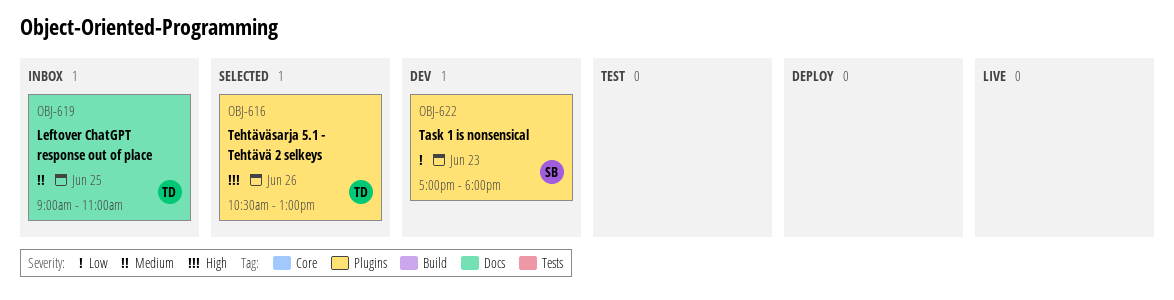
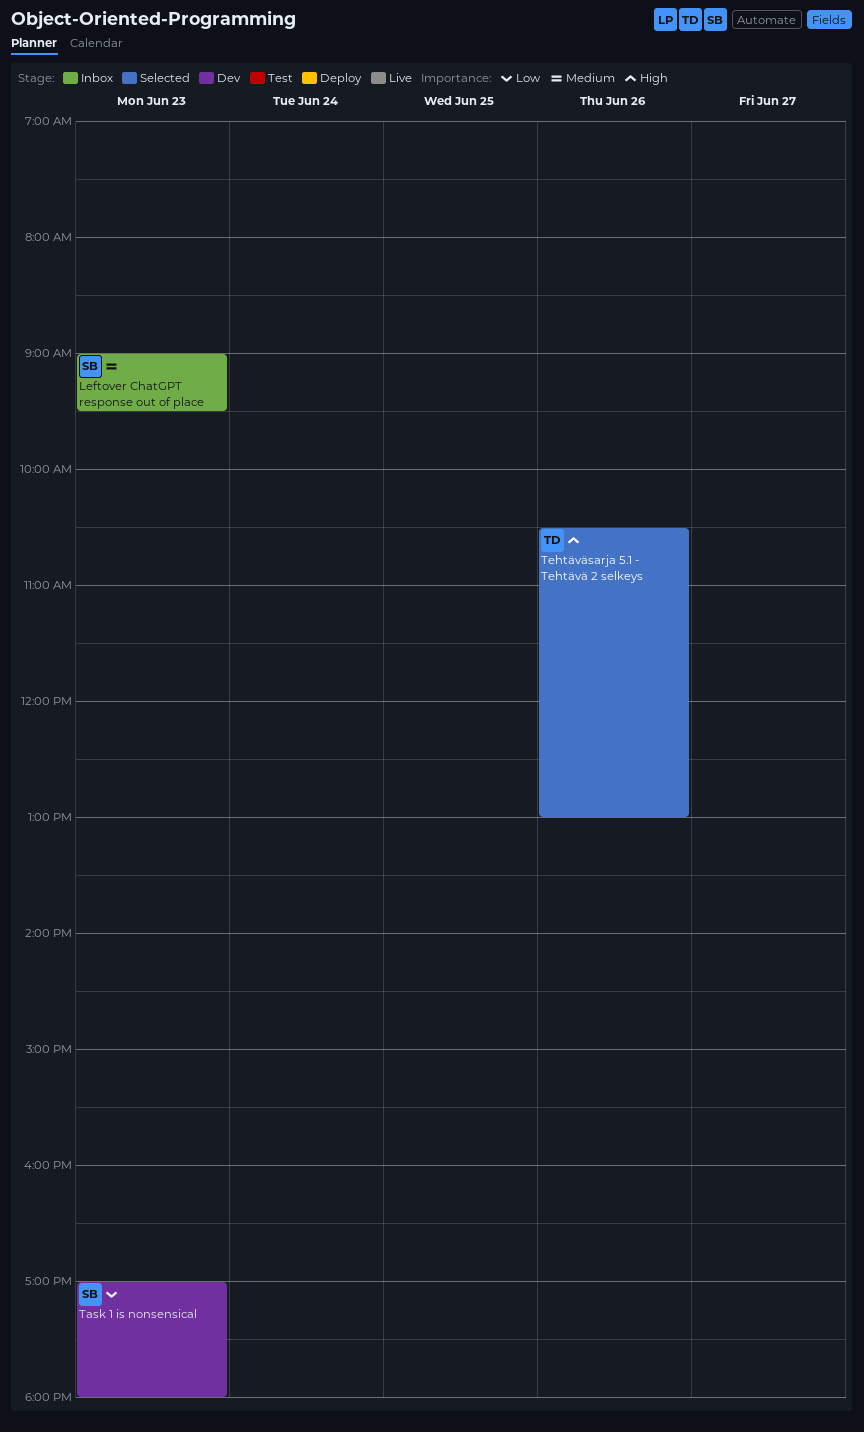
Leftover ChatGPT response out of place, owner: TD -> SB
Leftover ChatGPT response out of place, day: Jun 25 -> Jun 23
Leftover ChatGPT response out of place, ends: 11:00 -> 09:30

